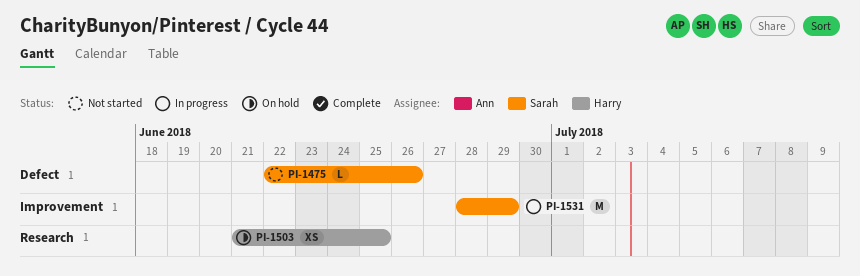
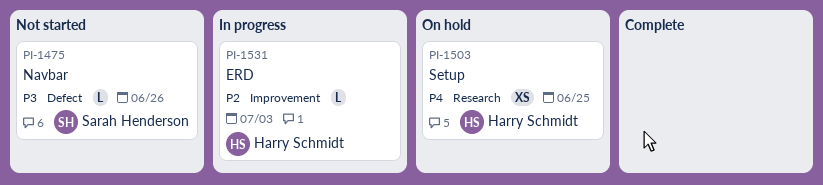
PI-1531, owner: Sarah Henderson -> Harry Schmidt
PI-1531, estimate: M -> L
PI-1531, due: Jun 29 -> Jul 3

